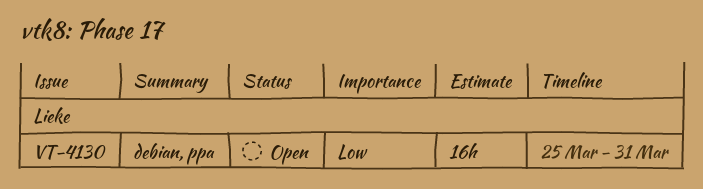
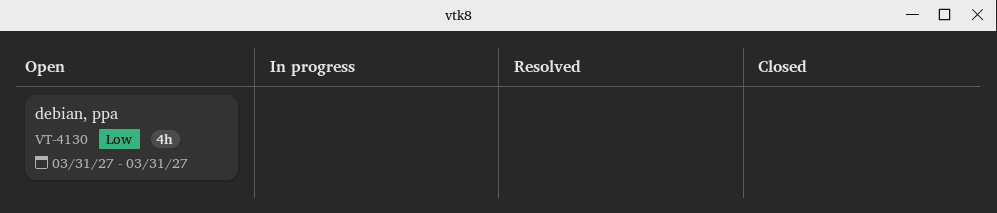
VT-4130, estimate: 16h -> 4h
VT-4130, start: Mar 25 -> Mar 31

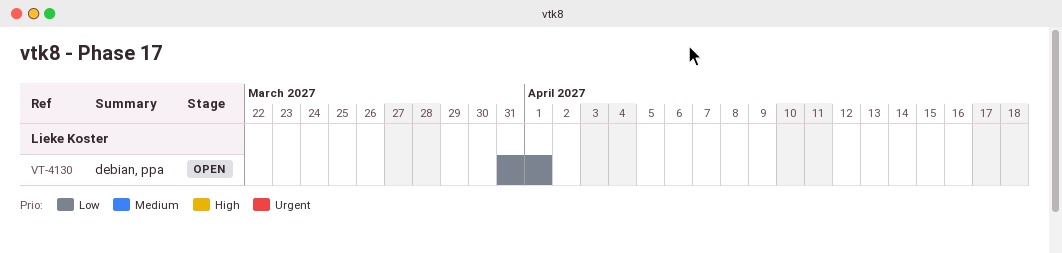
VT-4130, due: Mar 31 -> Apr 1

